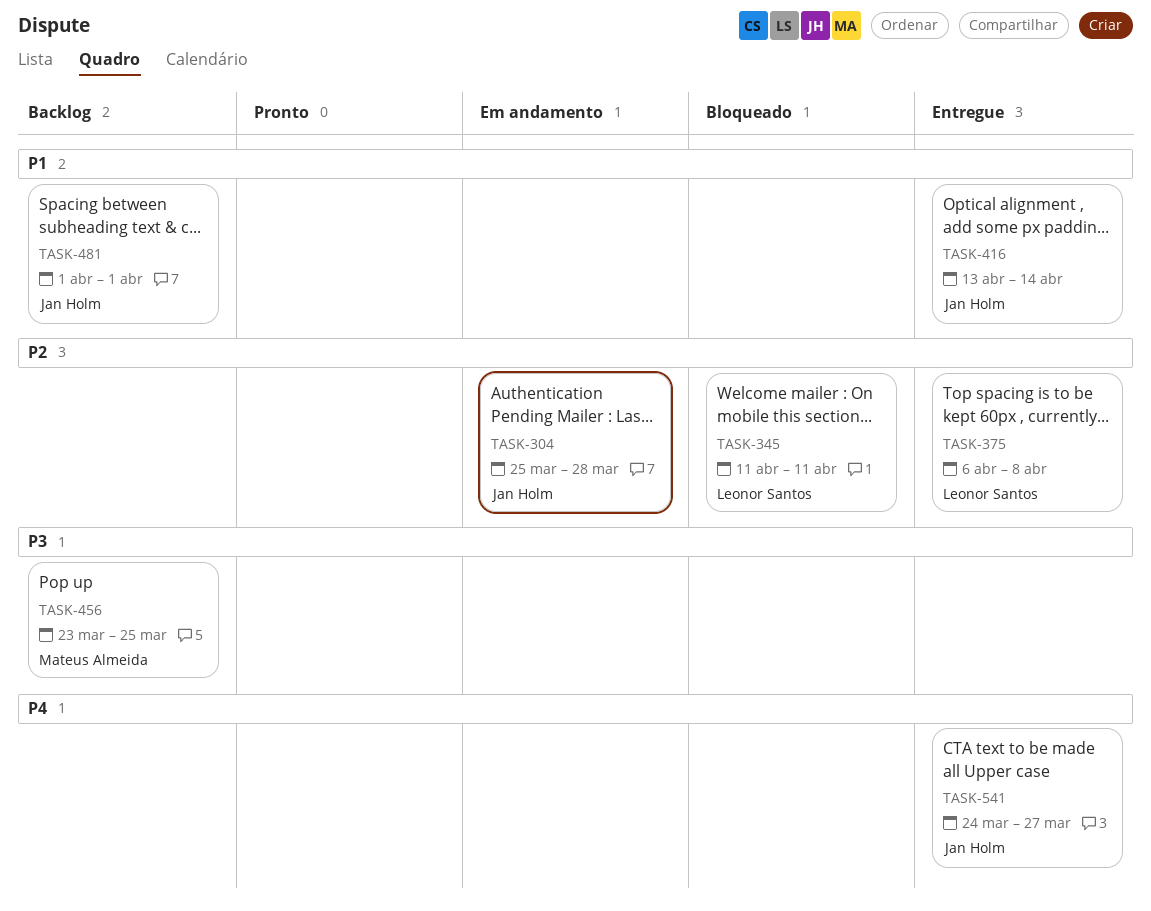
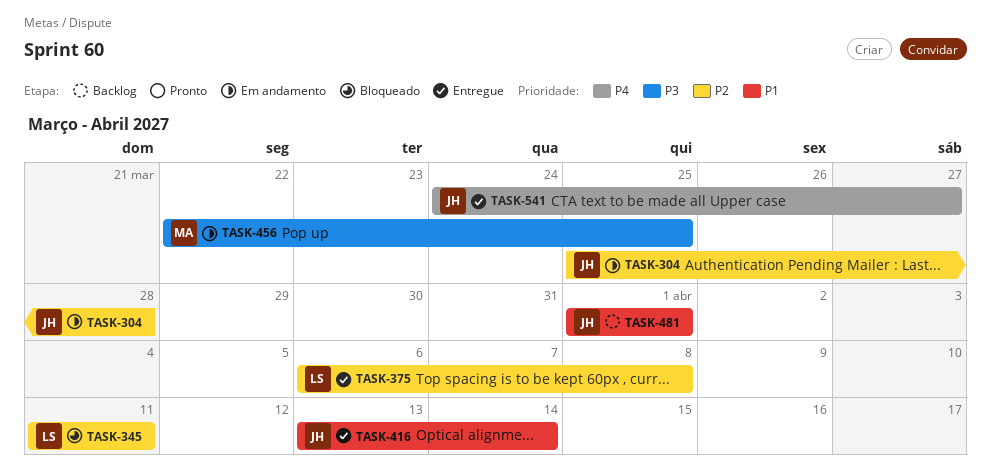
TASK-456, status: Backlog -> Em andamento
TASK-456, start: Mar 23 -> Mar 22

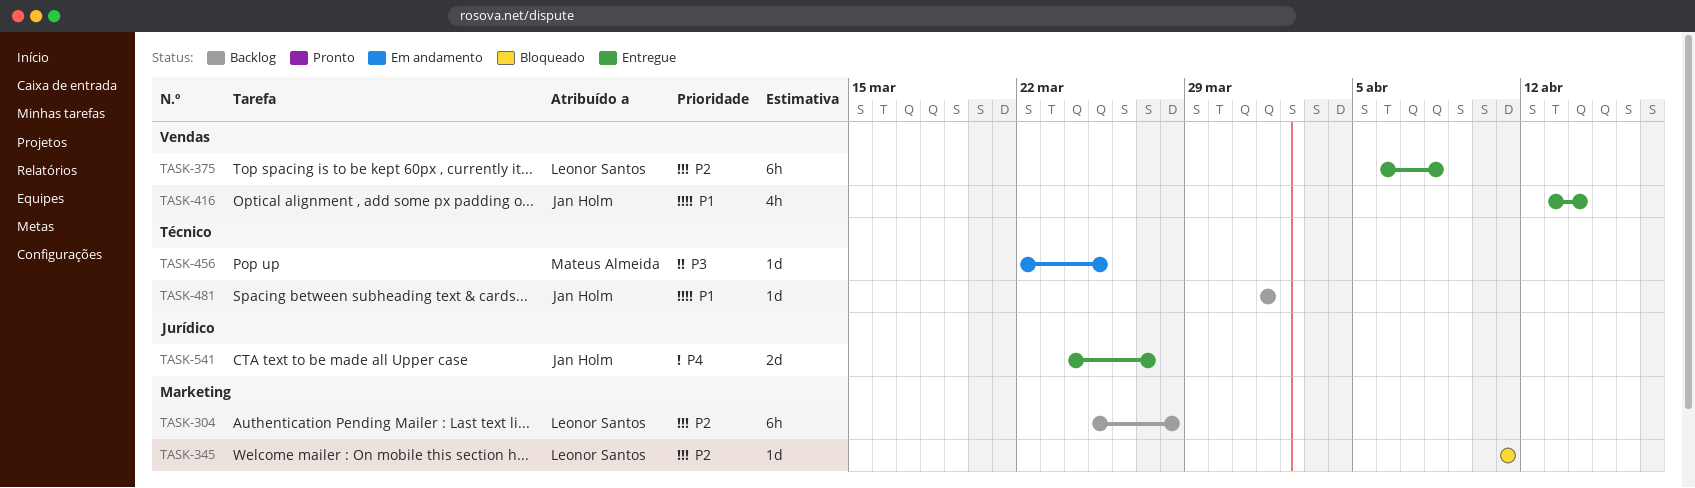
TASK-304, status: Em andamento -> Backlog
TASK-304, owner: Jan Holm -> Leonor Santos

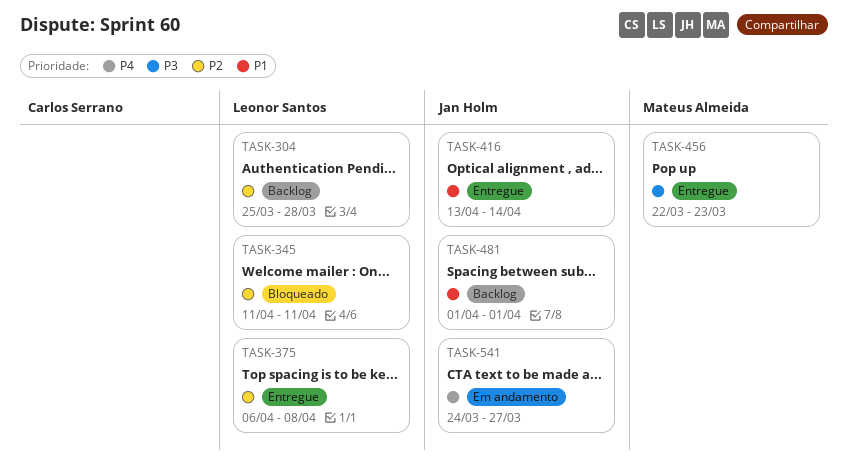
TASK-456, status: Em andamento -> Entregue
TASK-456, due: Mar 25 -> Mar 23
TASK-541, status: Entregue -> Em andamento

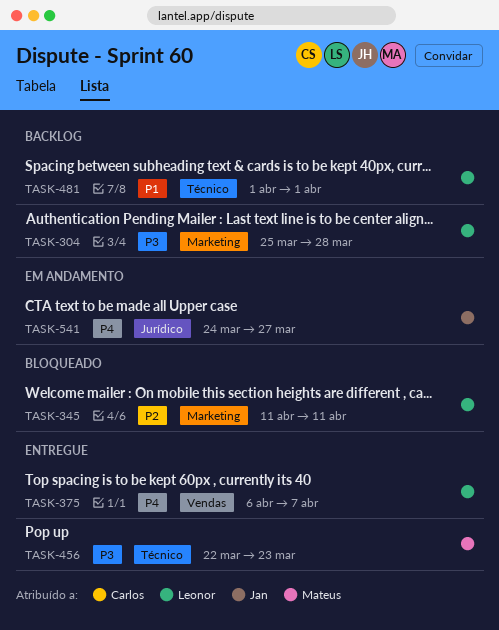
TASK-304, priority: P2 -> P3
TASK-375, priority: P2 -> P4
TASK-375, due: Apr 8 -> Apr 7
TASK-416: present -> none
TASK-481, owner: Jan Holm -> Leonor Santos

